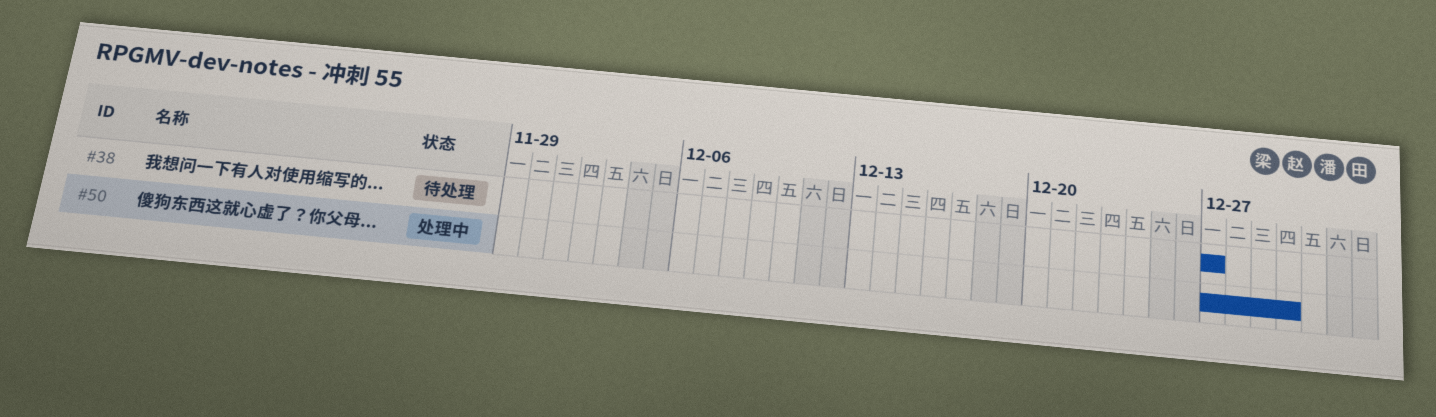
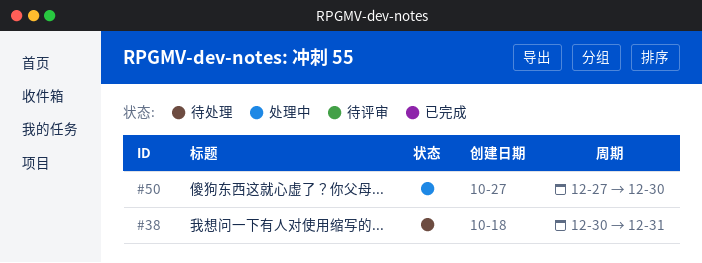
#38, start: Dec 27 -> Dec 30
#38, due: Dec 27 -> Dec 31

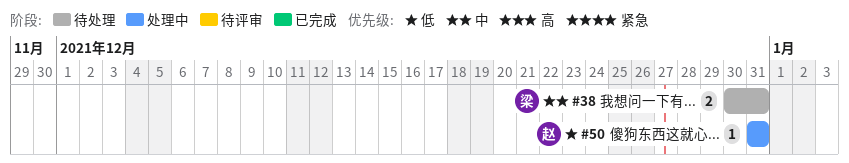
#50, start: Dec 27 -> Dec 31
#50, due: Dec 30 -> Dec 31

